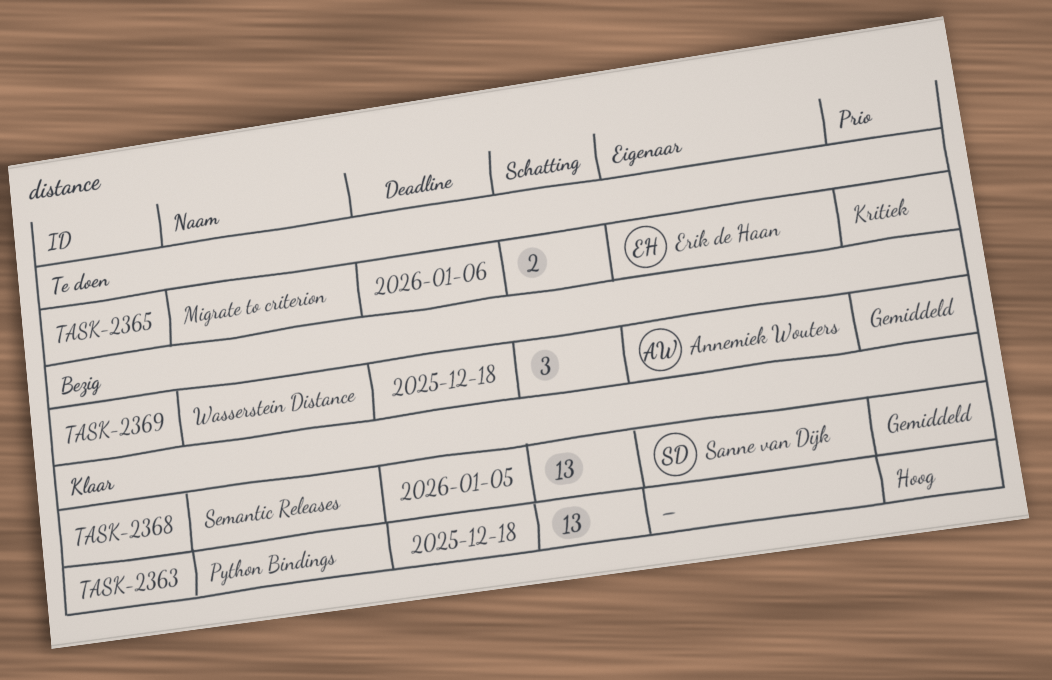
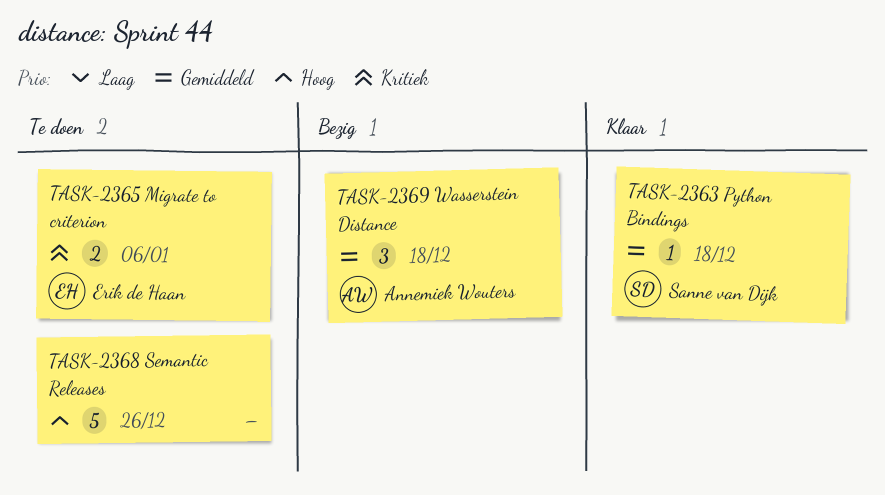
TASK-2363, owner: none -> Sanne van Dijk
TASK-2363, priority: Hoog -> Gemiddeld
TASK-2363, estimate: 13 -> 1
TASK-2368, status: Klaar -> Te doen
TASK-2368, owner: Sanne van Dijk -> none
TASK-2368, priority: Gemiddeld -> Hoog
TASK-2368, estimate: 13 -> 5
TASK-2368, due: Jan 5 -> Dec 26

